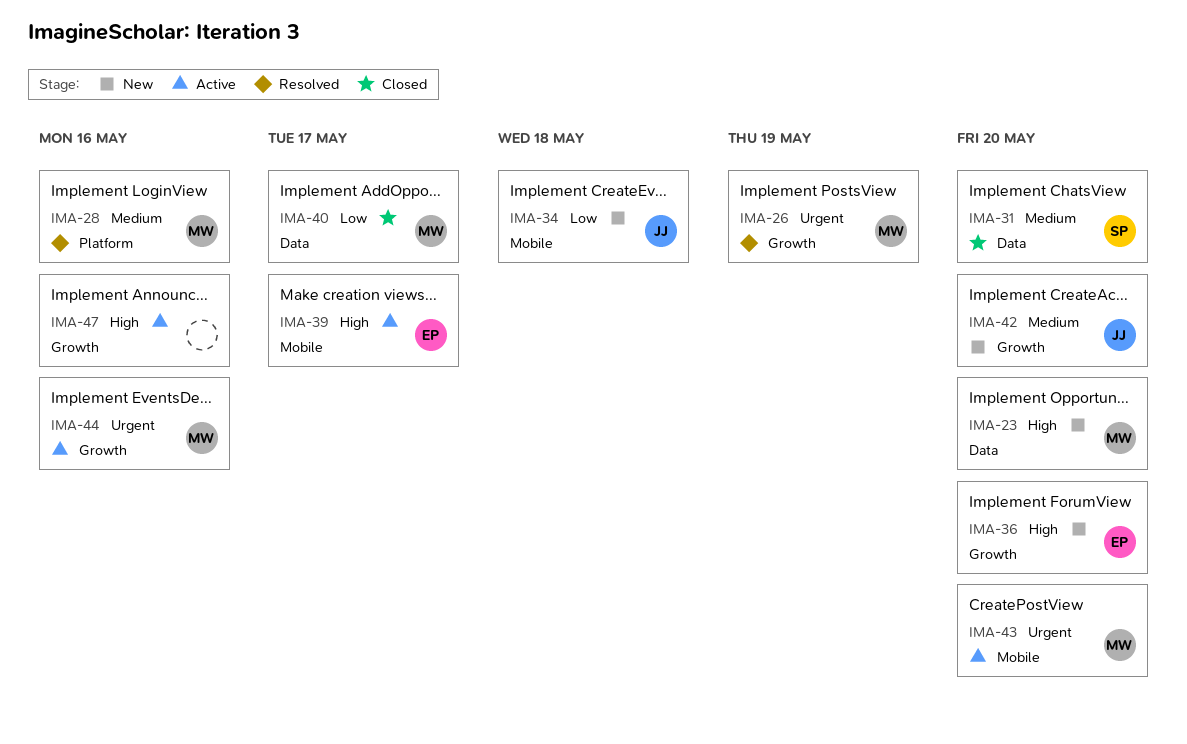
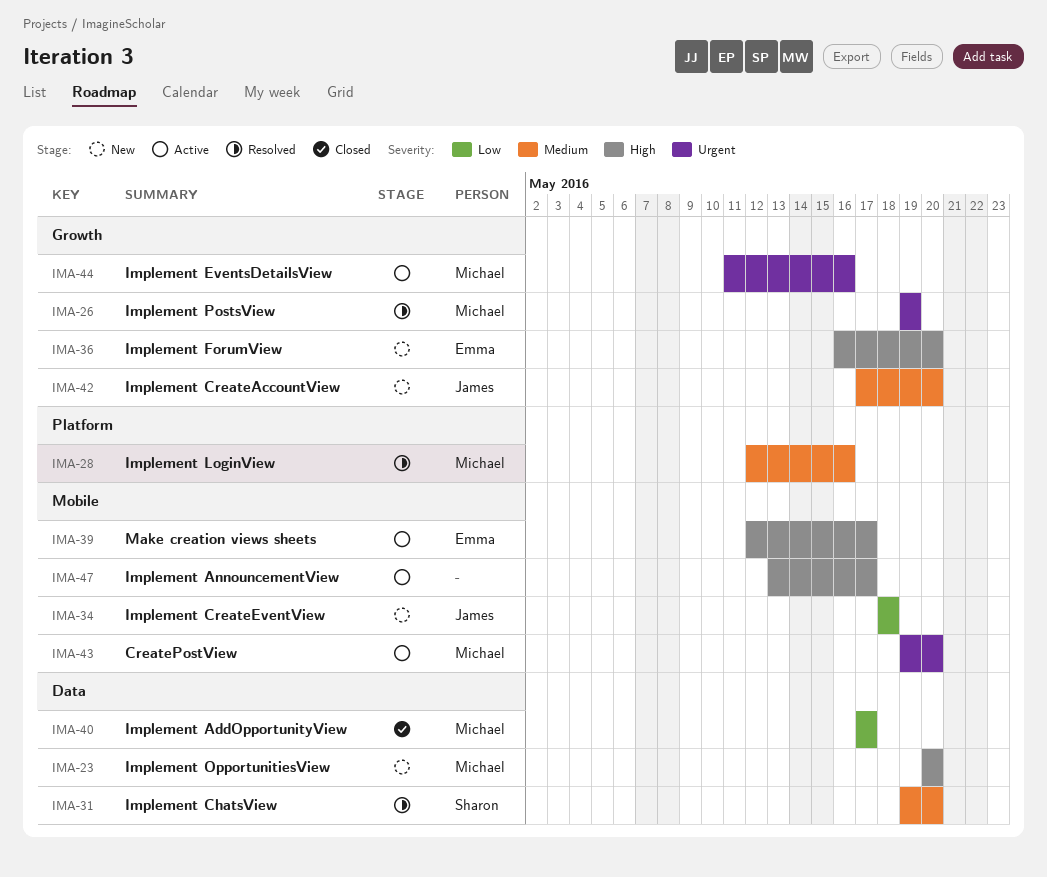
IMA-31, status: Closed -> Resolved
IMA-47, label: Growth -> Mobile
IMA-47, due: May 16 -> May 17

